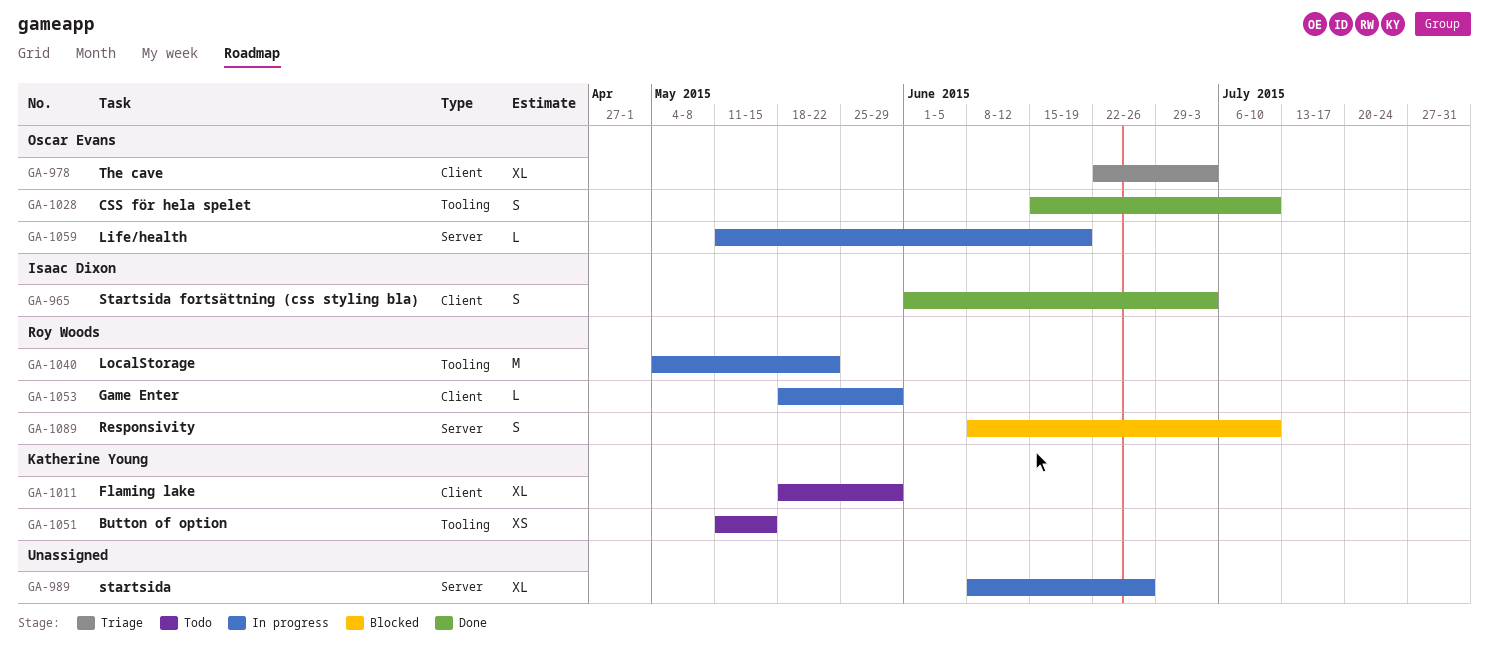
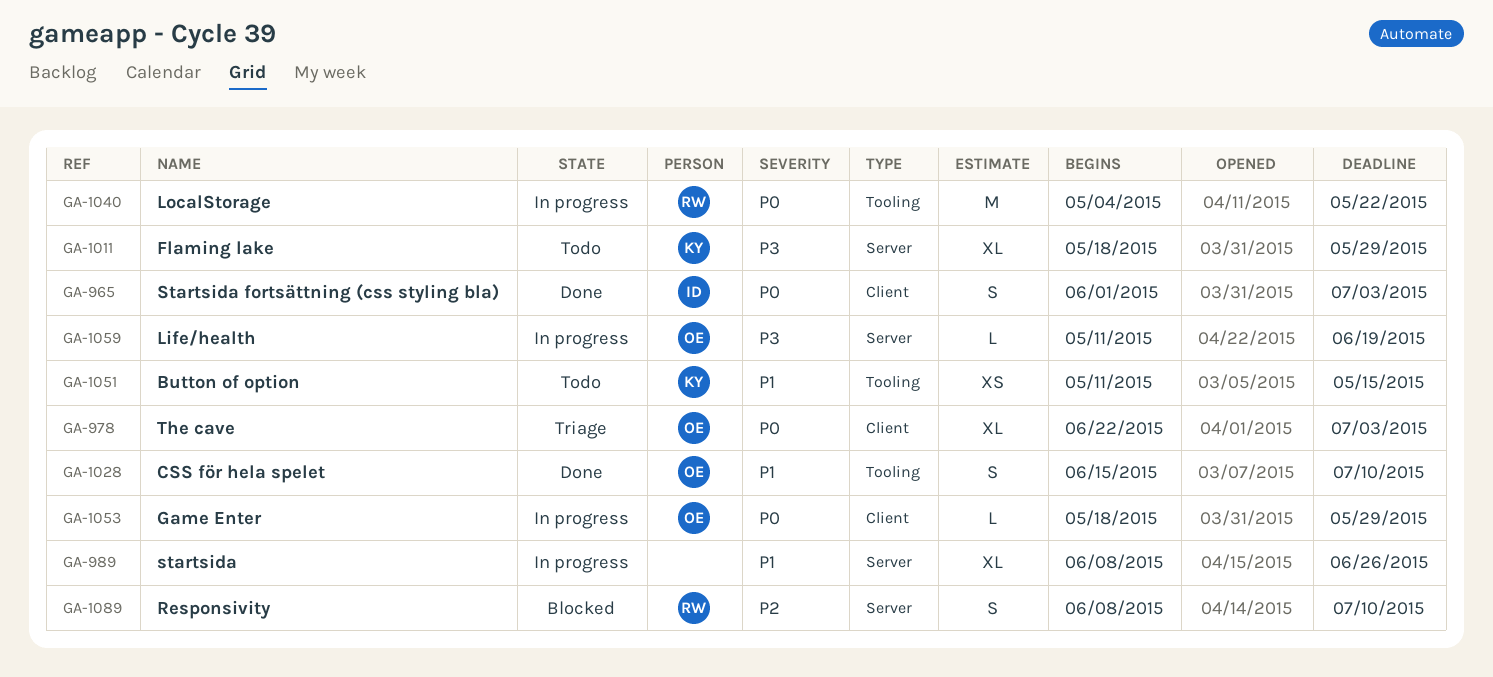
GA-1011, label: Client -> Server
GA-1053, owner: Roy Woods -> Oscar Evans

